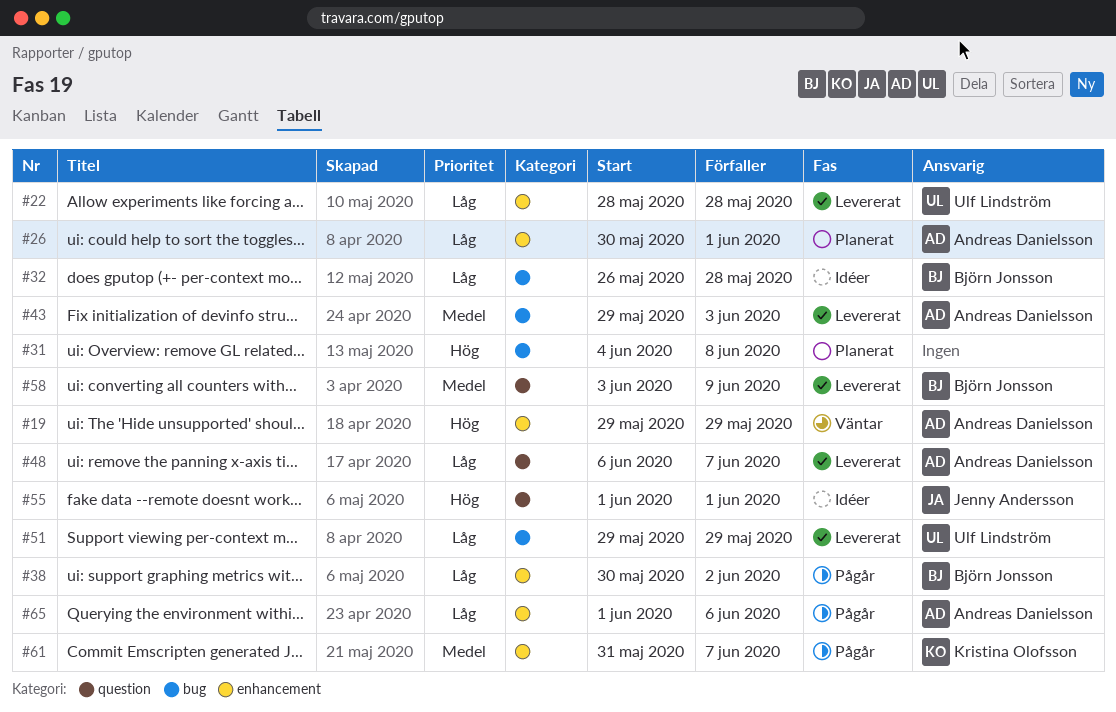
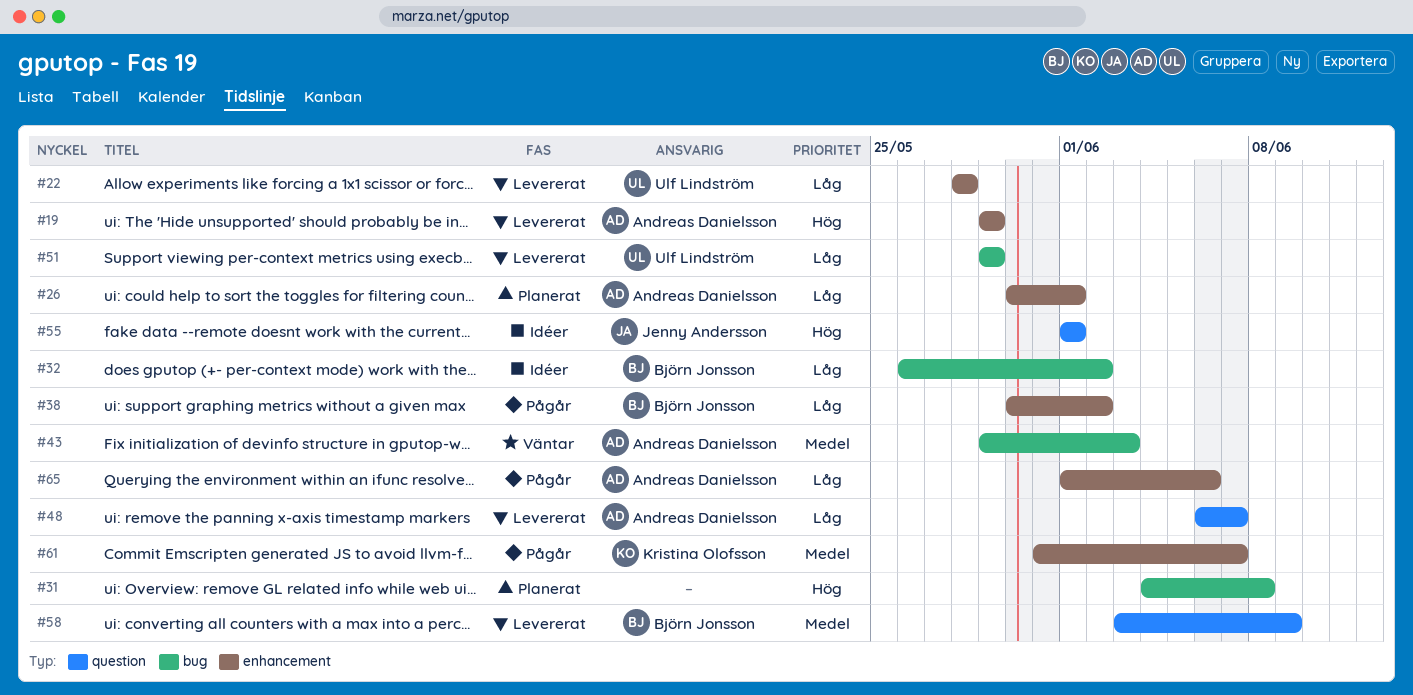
#19, status: Väntar -> Levererat
#32, due: May 28 -> Jun 2
#43, status: Levererat -> Väntar

